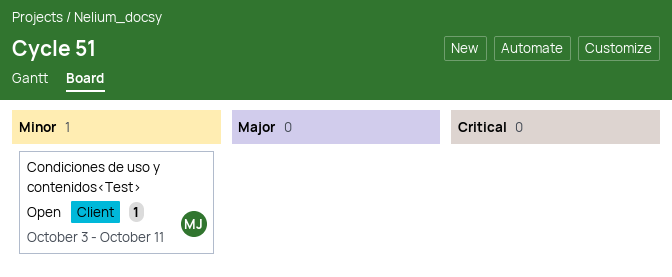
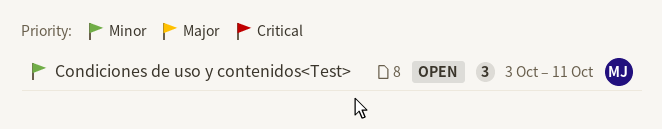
Condiciones de uso y contenidos<Test>, estimate: 1 -> 3

